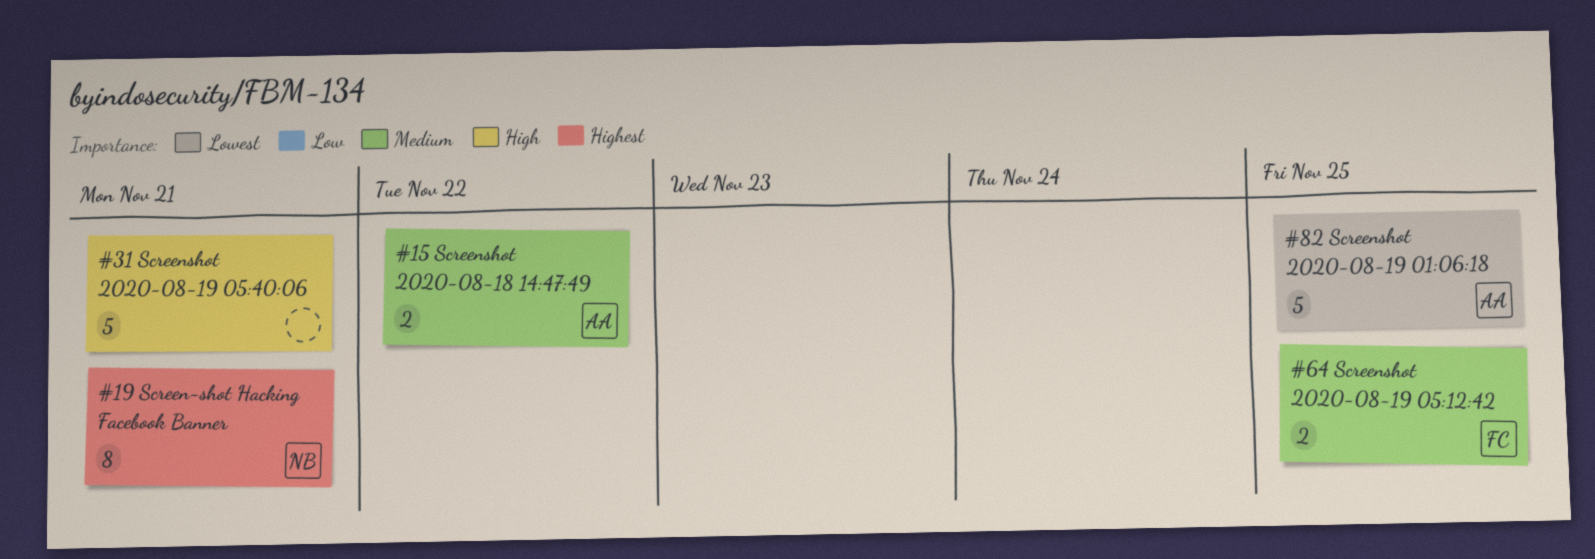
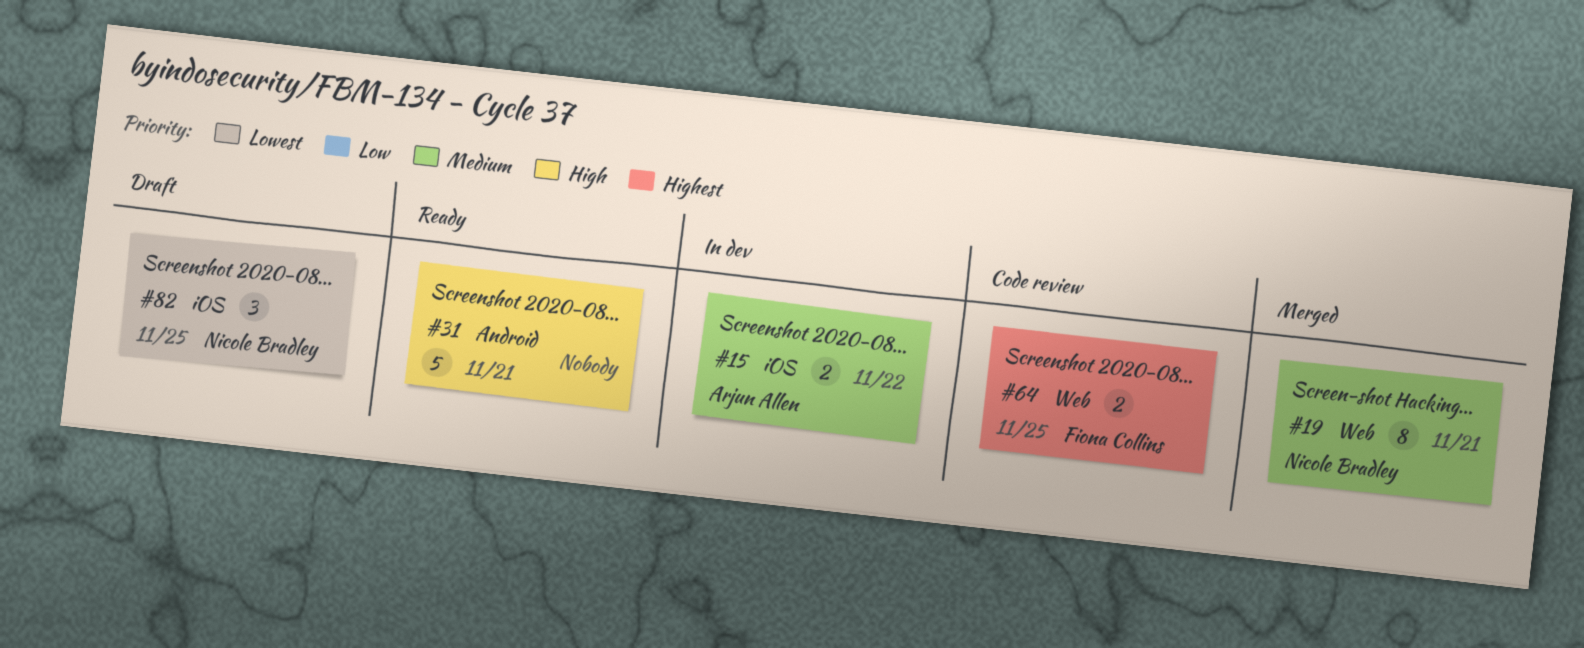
#19, priority: Highest -> Medium
#64, priority: Medium -> Highest
#82, owner: Arjun Allen -> Nicole Bradley
#82, estimate: 5 -> 3

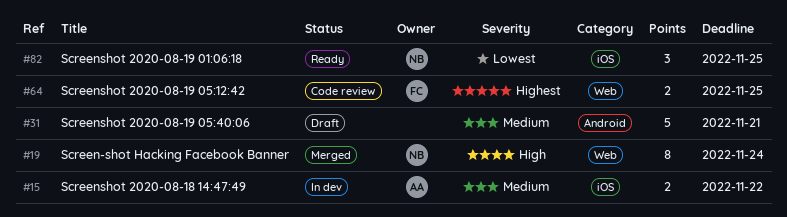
#19, priority: Medium -> High
#19, due: Nov 21 -> Nov 24
#31, status: Ready -> Draft
#31, priority: High -> Medium
#82, status: Draft -> Ready

